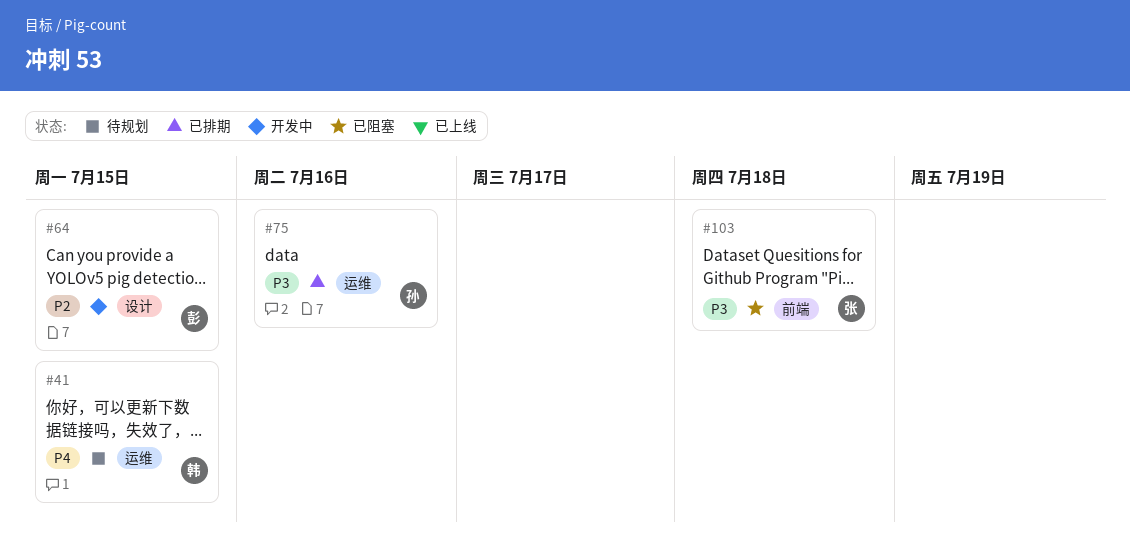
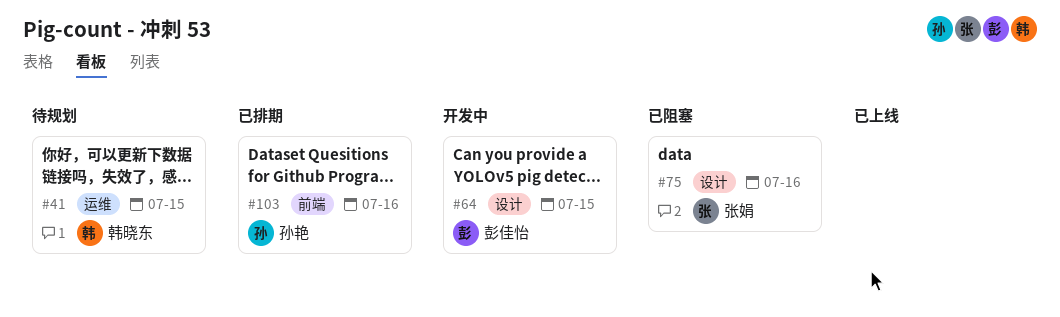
#75, status: 已排期 -> 已阻塞
#75, owner: 孙艳 -> 张娟
#75, label: 运维 -> 设计
#103, status: 已阻塞 -> 已排期
#103, owner: 张娟 -> 孙艳
#103, due: Jul 18 -> Jul 16

